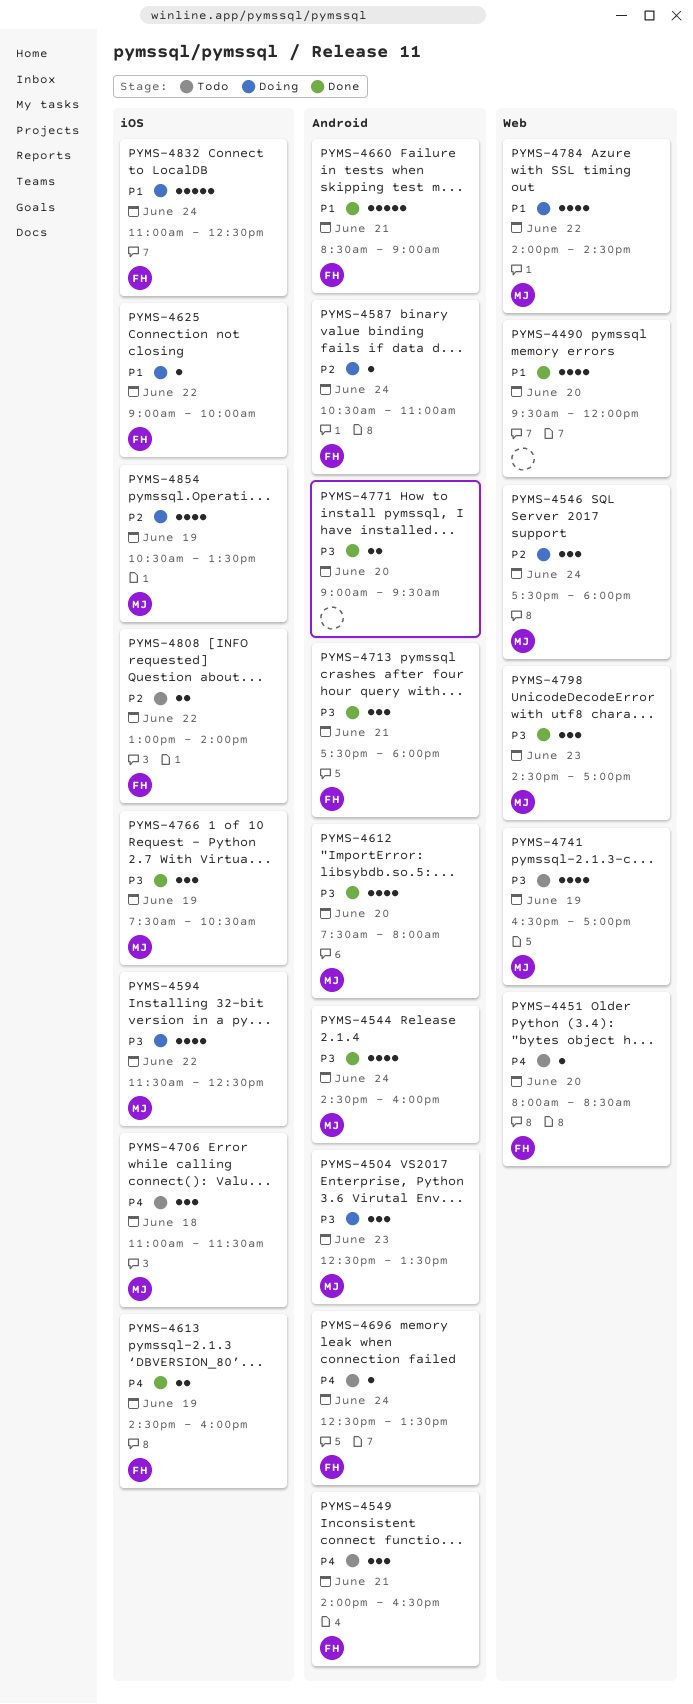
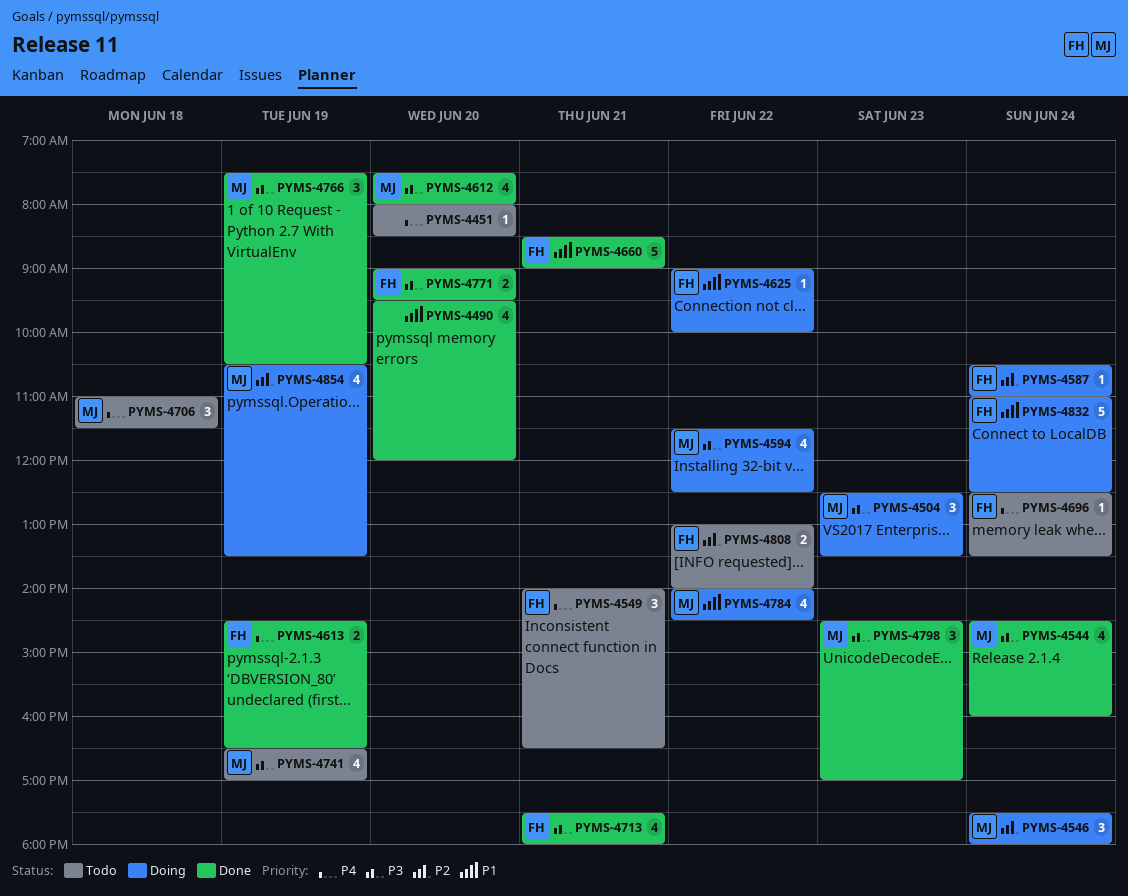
PYMS-4451, owner: FH -> none
PYMS-4613, ends: 16:00 -> 16:30
PYMS-4713, estimate: 3 -> 4
PYMS-4771, owner: none -> FH

